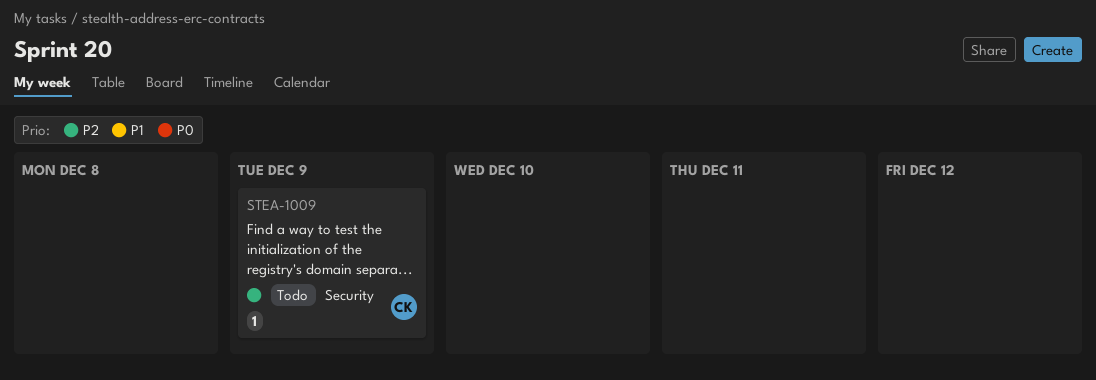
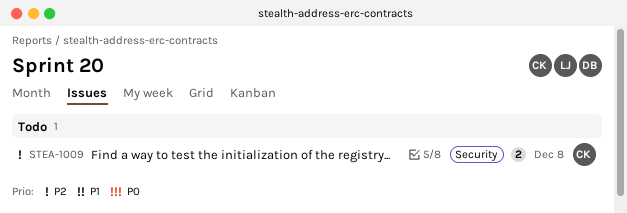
STEA-1009, estimate: 1 -> 2
STEA-1009, due: Dec 9 -> Dec 8

